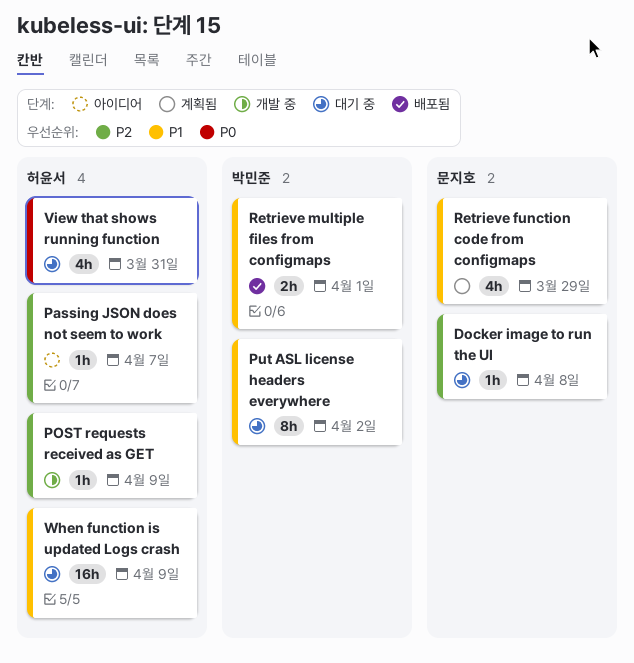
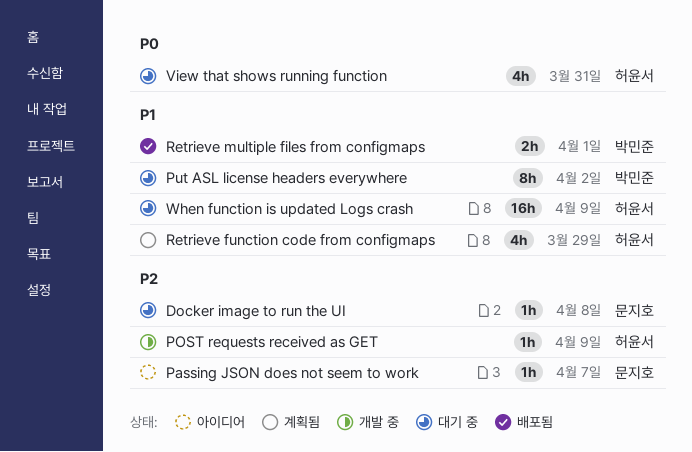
Passing JSON does not seem to work, owner: 허윤서 -> 문지호
Retrieve function code from configmaps, owner: 문지호 -> 허윤서

